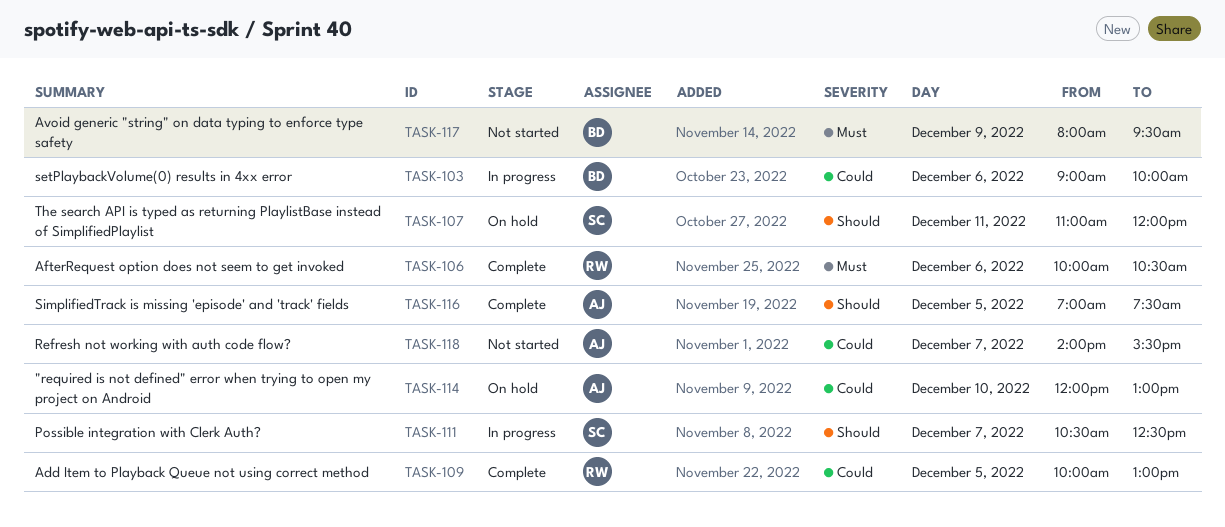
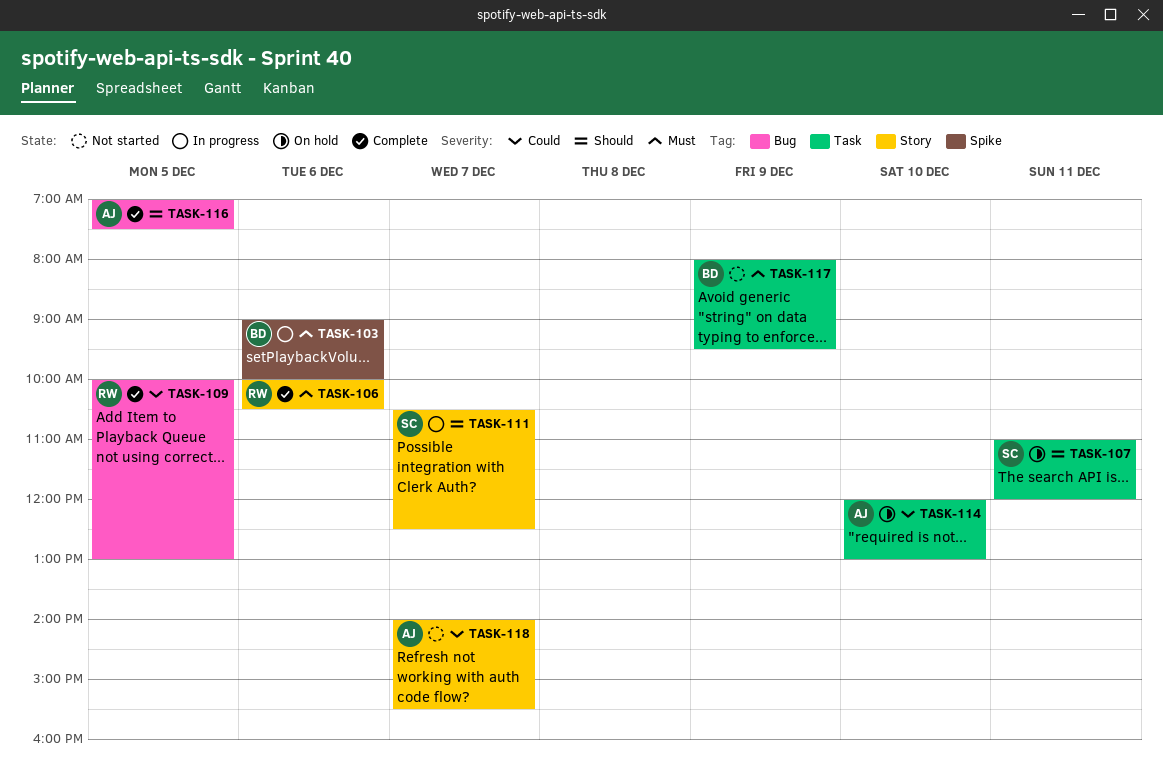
TASK-103, priority: Could -> Must

